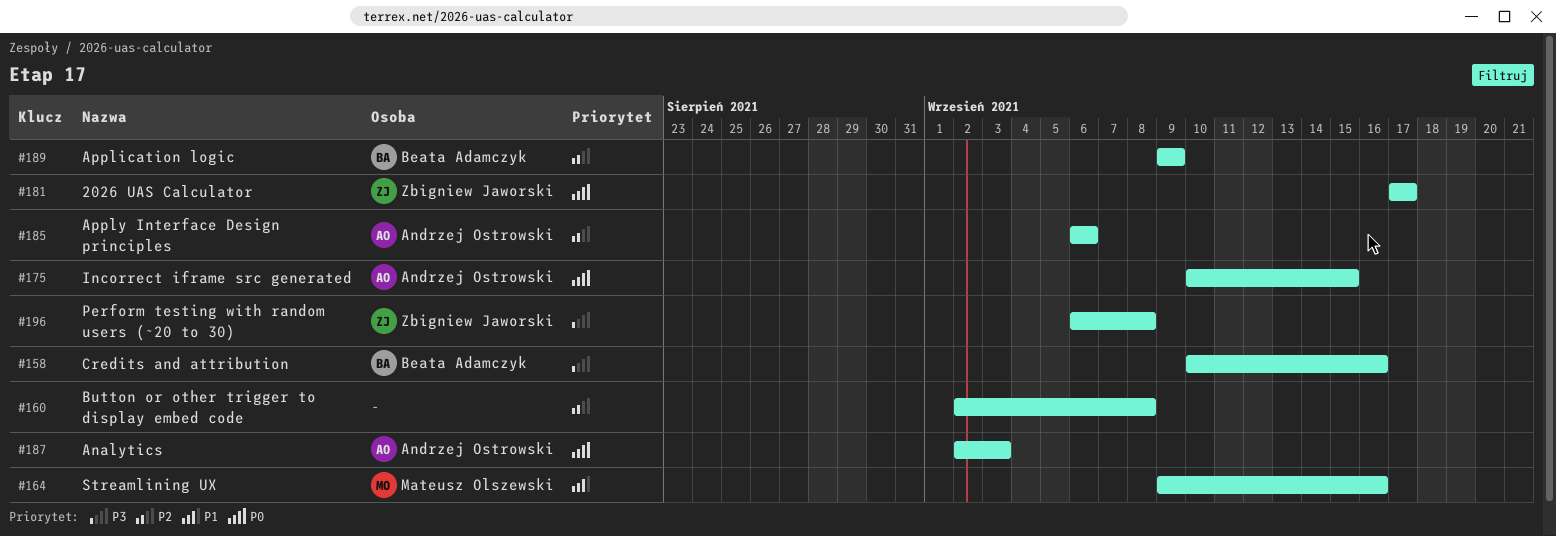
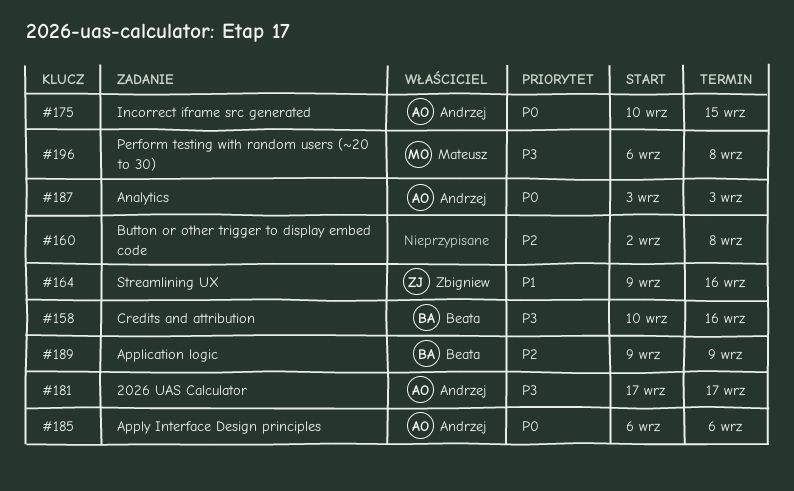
#164, owner: Mateusz Olszewski -> Zbigniew Jaworski
#181, owner: Zbigniew Jaworski -> Andrzej Ostrowski
#181, priority: P0 -> P3
#185, priority: P2 -> P0
#187, start: Sep 2 -> Sep 3
#196, owner: Zbigniew Jaworski -> Mateusz Olszewski

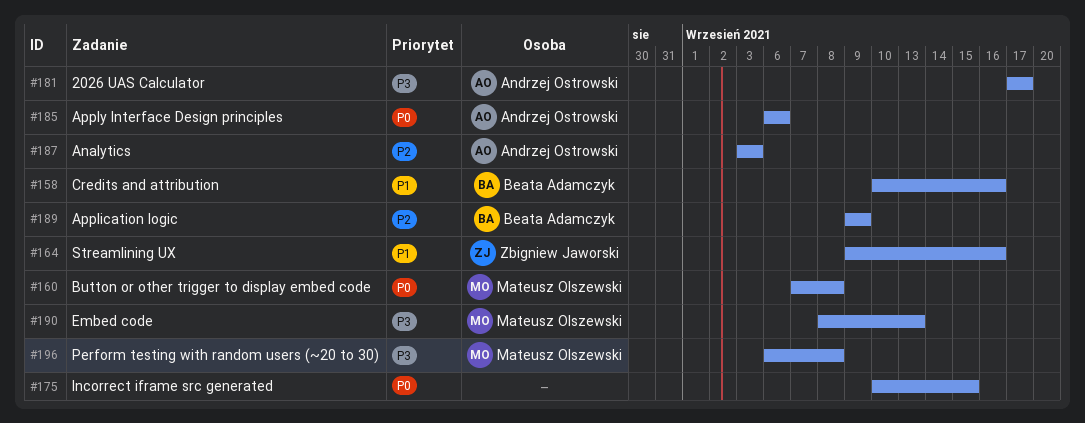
#158, priority: P3 -> P1
#160, owner: none -> Mateusz Olszewski
#160, priority: P2 -> P0
#160, start: Sep 2 -> Sep 7
#175, owner: Andrzej Ostrowski -> none
#187, priority: P0 -> P2
#190: none -> present

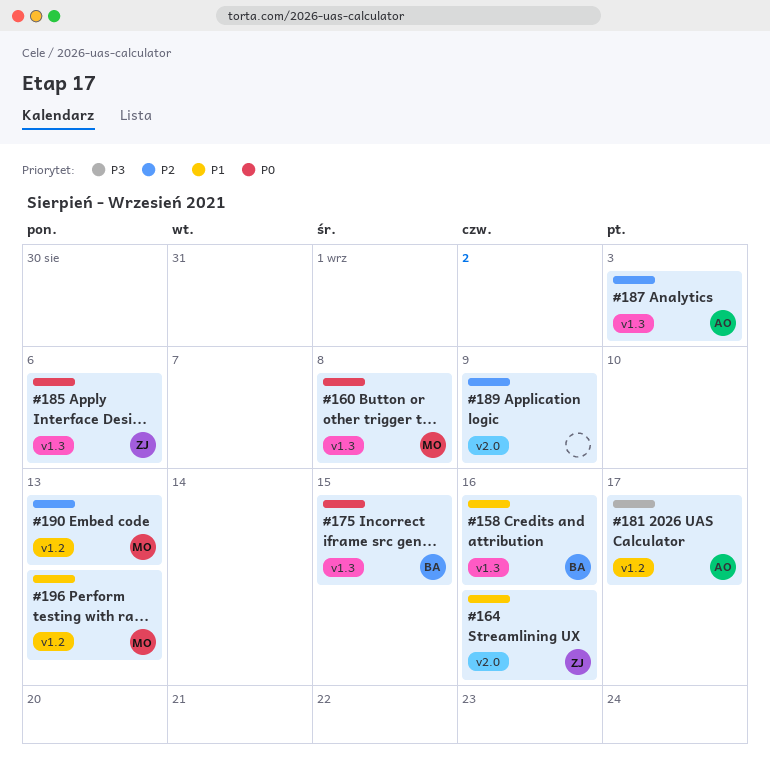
#175, owner: none -> Beata Adamczyk
#185, owner: Andrzej Ostrowski -> Zbigniew Jaworski
#189, owner: Beata Adamczyk -> none
#190, priority: P3 -> P2
#196, priority: P3 -> P1
#196, due: Sep 8 -> Sep 13

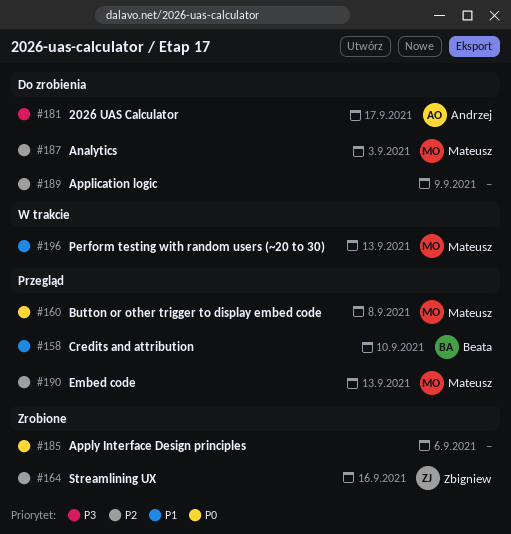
#158, due: Sep 16 -> Sep 10
#164, priority: P1 -> P2
#175: present -> none
#185, owner: Zbigniew -> none
#187, owner: Andrzej -> Mateusz

